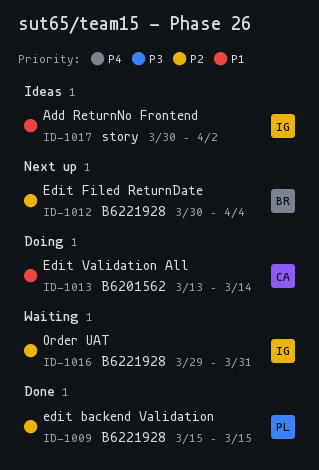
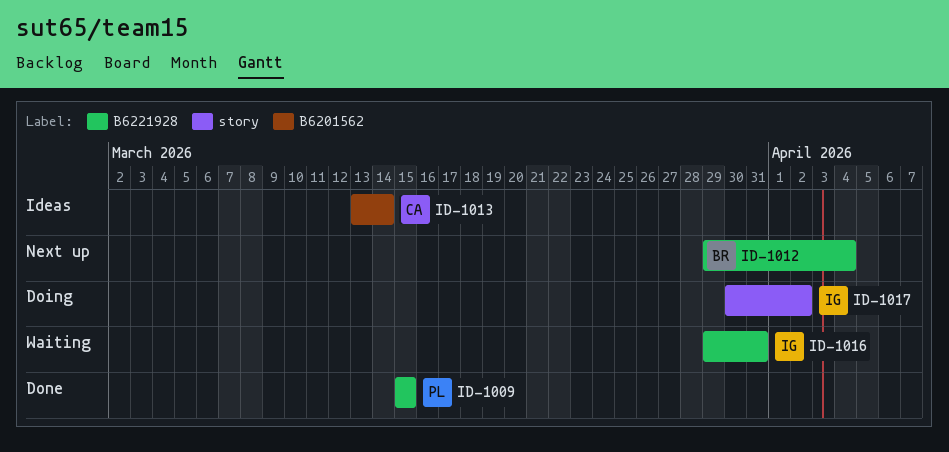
ID-1012, start: Mar 30 -> Mar 29
ID-1013, status: Doing -> Ideas
ID-1017, status: Ideas -> Doing

